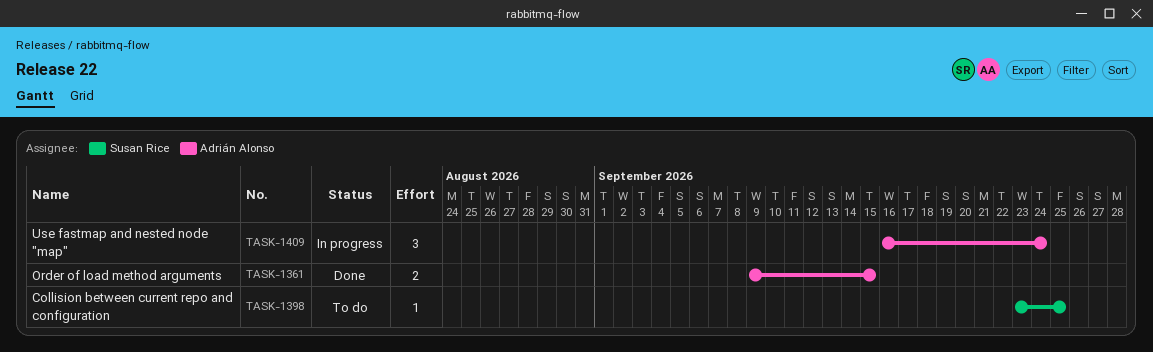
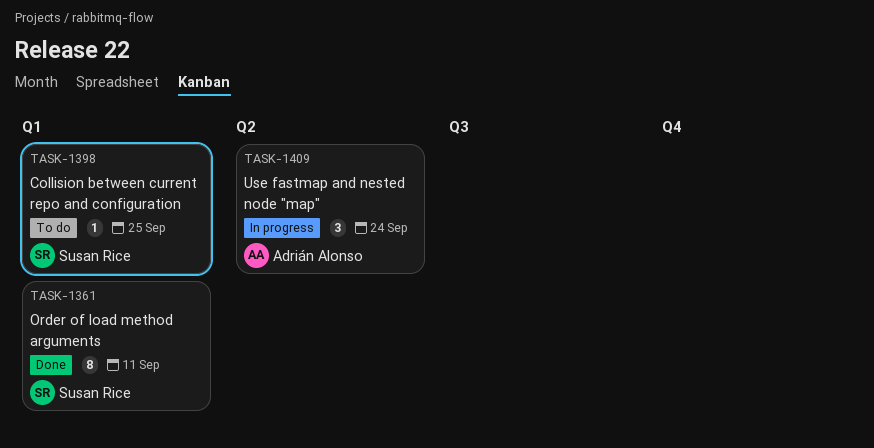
TASK-1361, owner: Adrián Alonso -> Susan Rice
TASK-1361, estimate: 2 -> 8
TASK-1361, due: Sep 15 -> Sep 11

